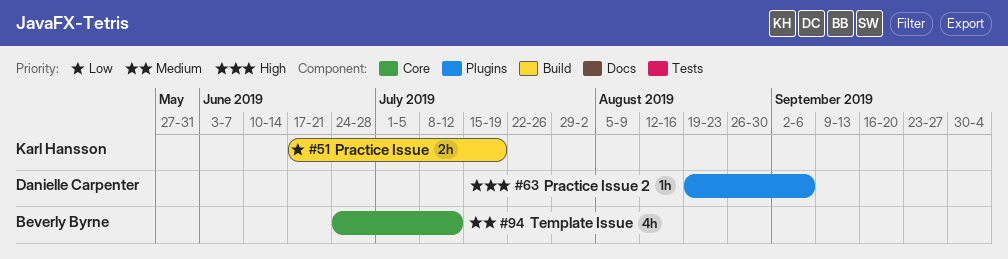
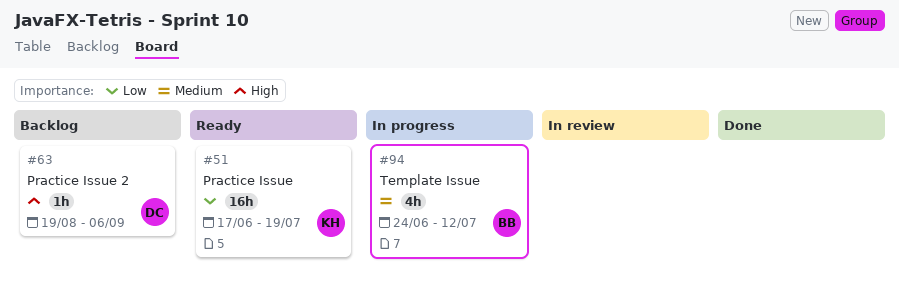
#51, estimate: 2h -> 16h

